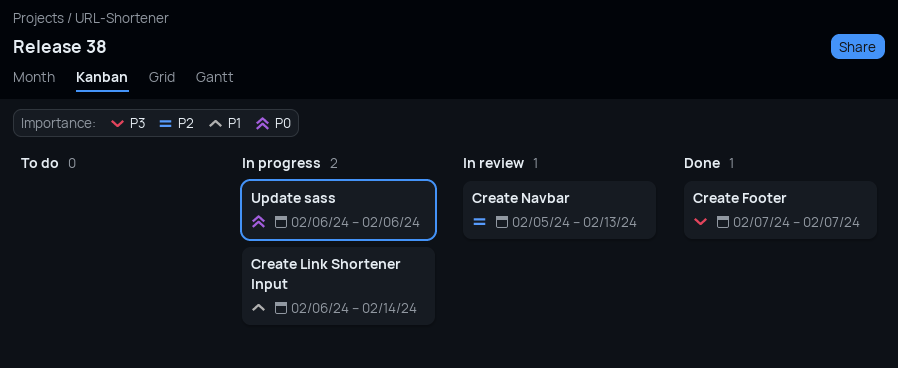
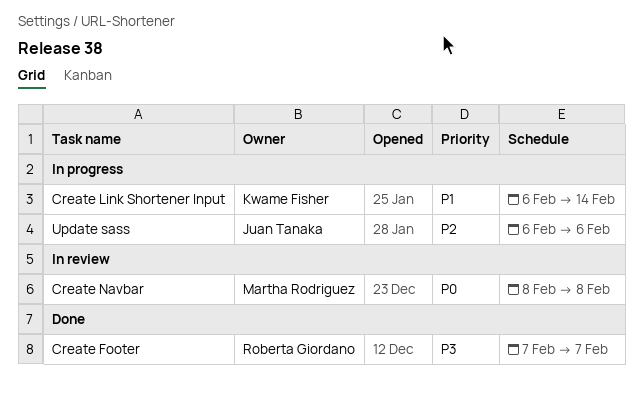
Create Navbar, priority: P2 -> P0
Create Navbar, start: Feb 5 -> Feb 8
Create Navbar, due: Feb 13 -> Feb 8
Update sass, priority: P0 -> P2

